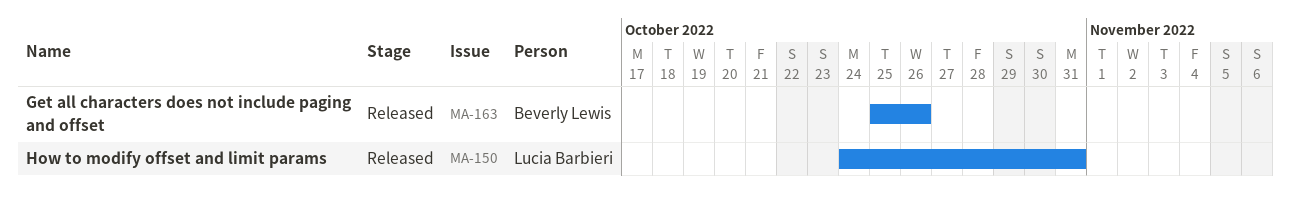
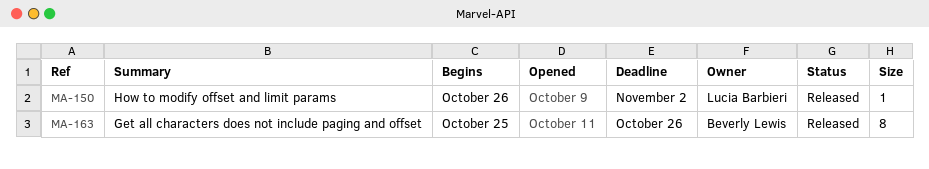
MA-150, start: Oct 24 -> Oct 26
MA-150, due: Oct 31 -> Nov 2

